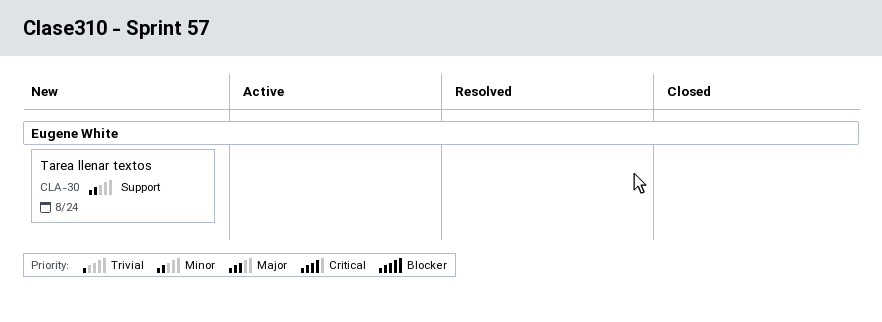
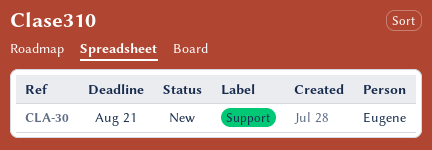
CLA-30, due: Aug 24 -> Aug 21

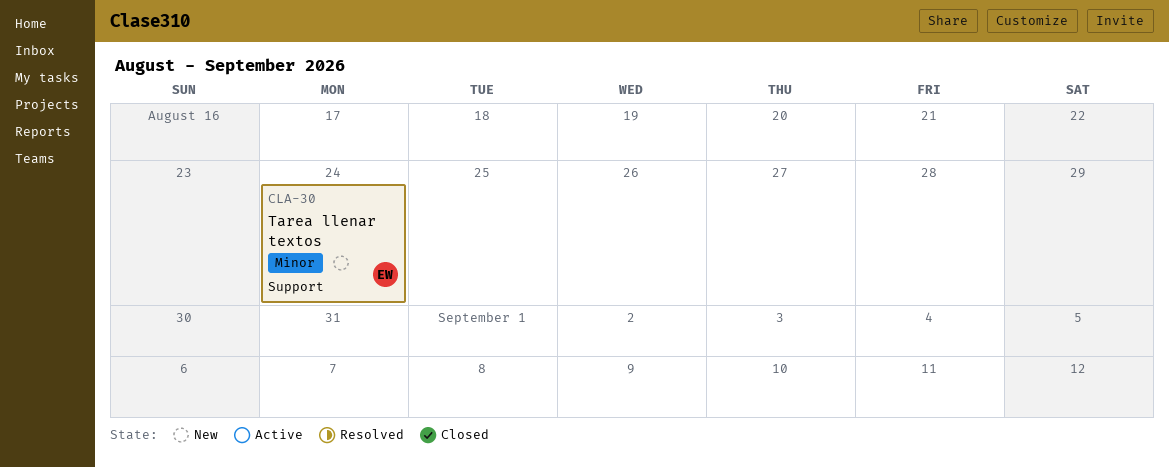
CLA-30, due: Aug 21 -> Aug 24

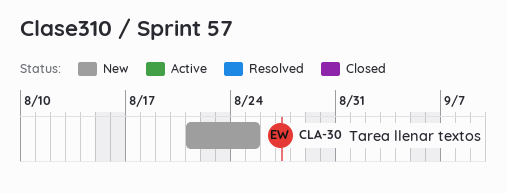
CLA-30, due: Aug 24 -> Aug 25

